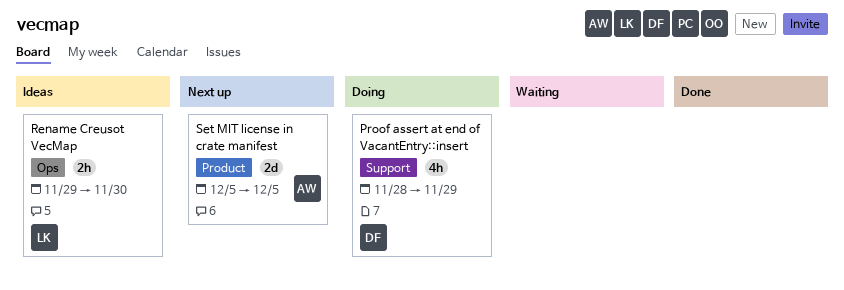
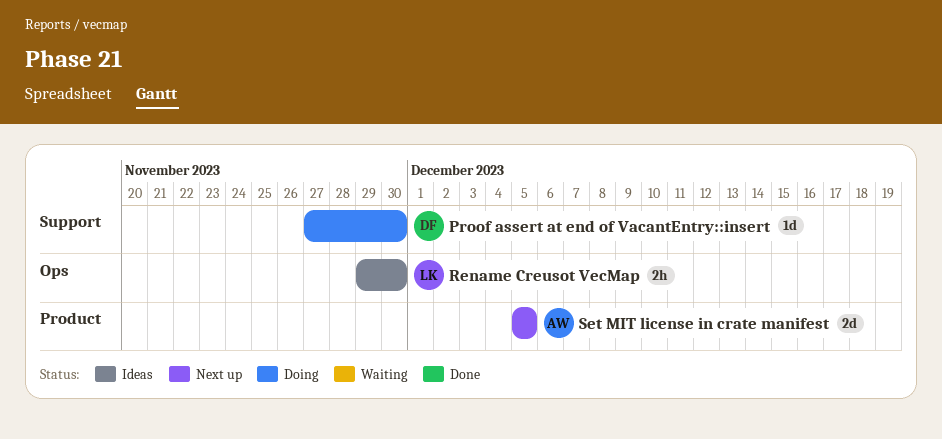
Proof assert at end of VacantEntry::insert, estimate: 4h -> 1d
Proof assert at end of VacantEntry::insert, start: Nov 28 -> Nov 27
Proof assert at end of VacantEntry::insert, due: Nov 29 -> Nov 30

